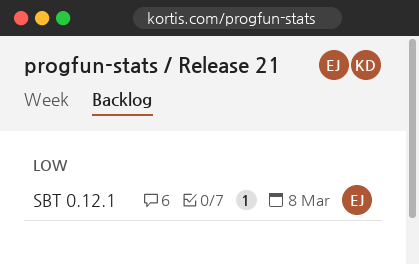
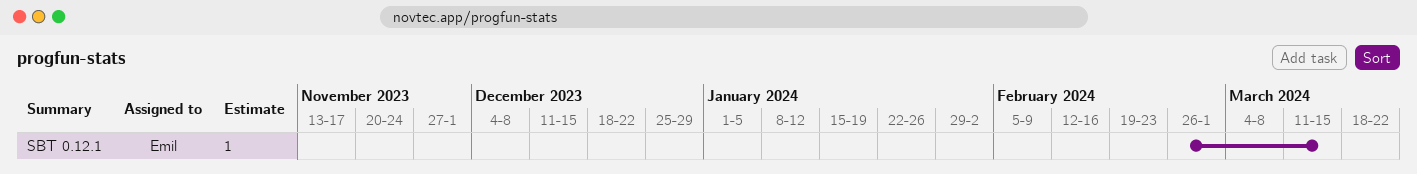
SBT 0.12.1, due: Mar 8 -> Mar 15

